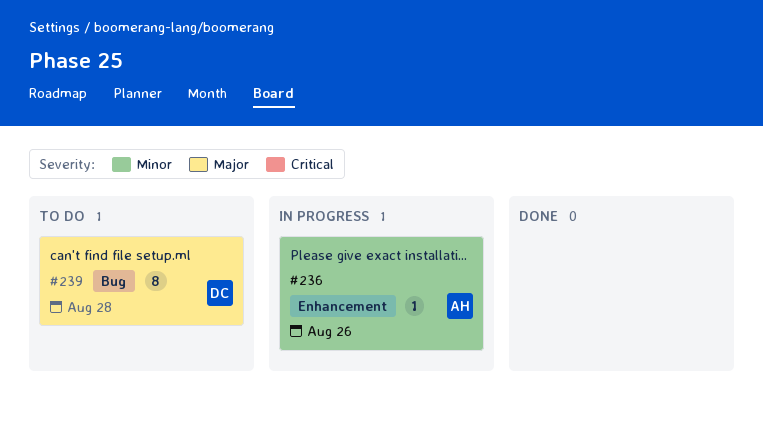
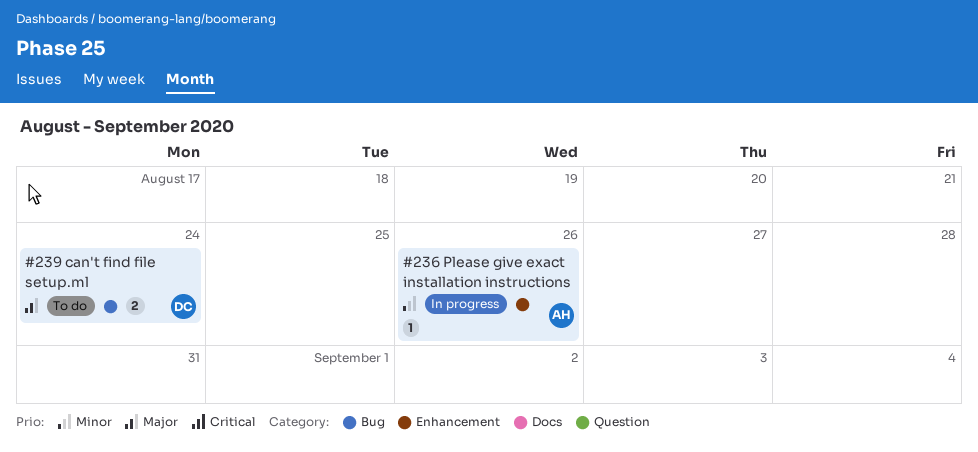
#239, estimate: 8 -> 2
#239, due: Aug 28 -> Aug 24

